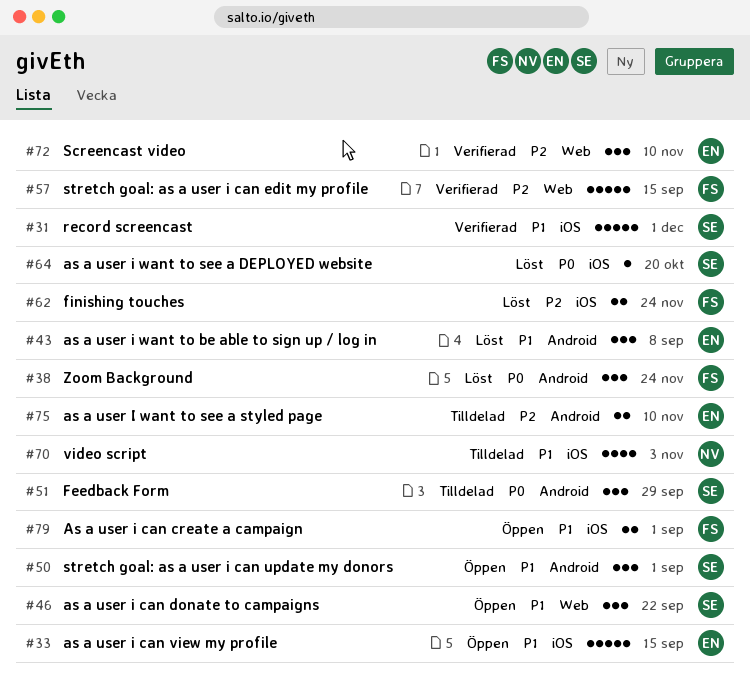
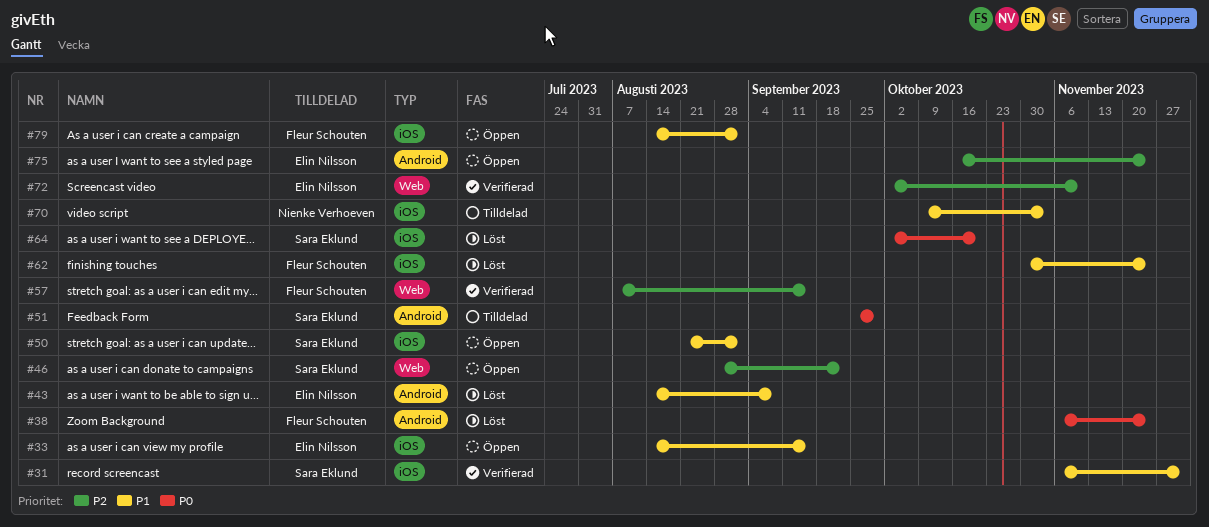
#46, priority: P1 -> P2
#50, label: Android -> iOS
#62, priority: P2 -> P1
#75, status: Tilldelad -> Öppen
#75, due: Nov 10 -> Nov 24

